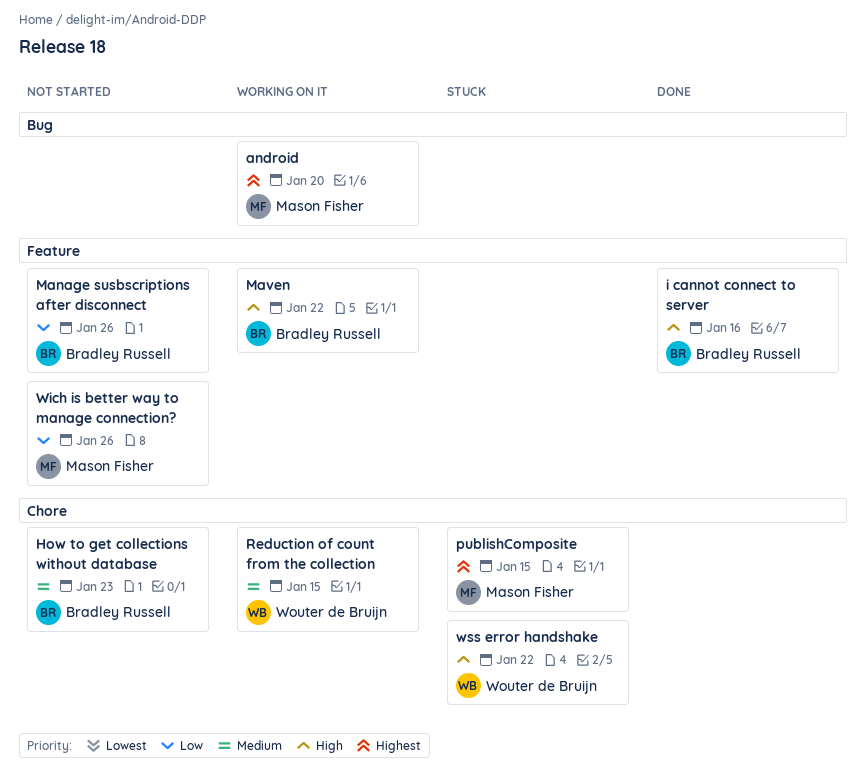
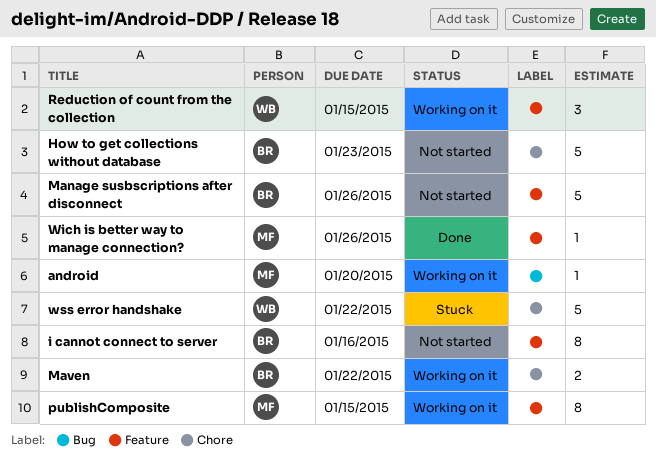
i cannot connect to server, status: Done -> Not started
Maven, label: Feature -> Chore
publishComposite, status: Stuck -> Working on it
publishComposite, label: Chore -> Feature
Reduction of count from the collection, label: Chore -> Feature
Wich is better way to manage connection?, status: Not started -> Done

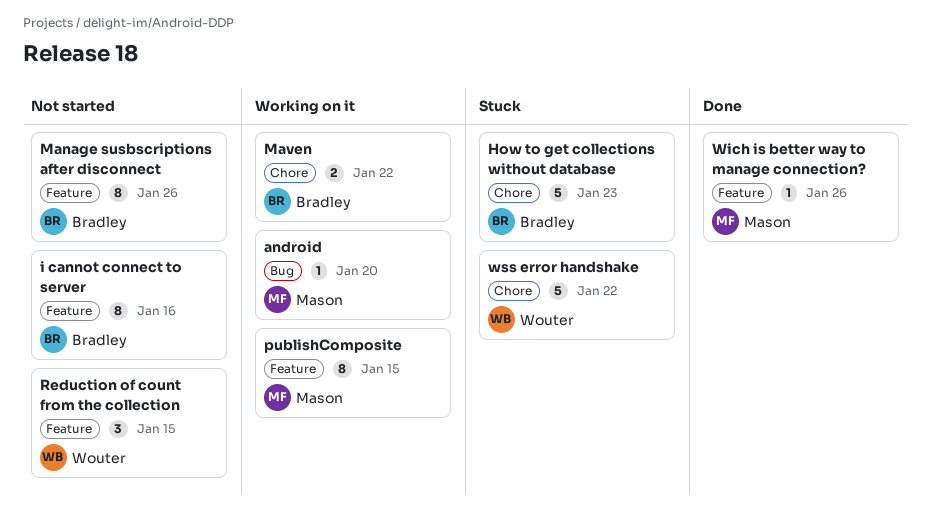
How to get collections without database, status: Not started -> Stuck
Manage susbscriptions after disconnect, estimate: 5 -> 8
Reduction of count from the collection, status: Working on it -> Not started

